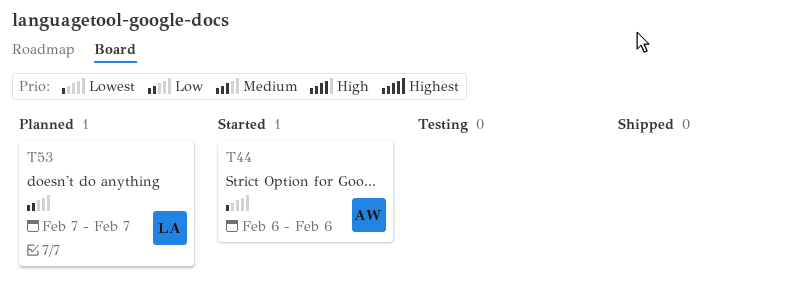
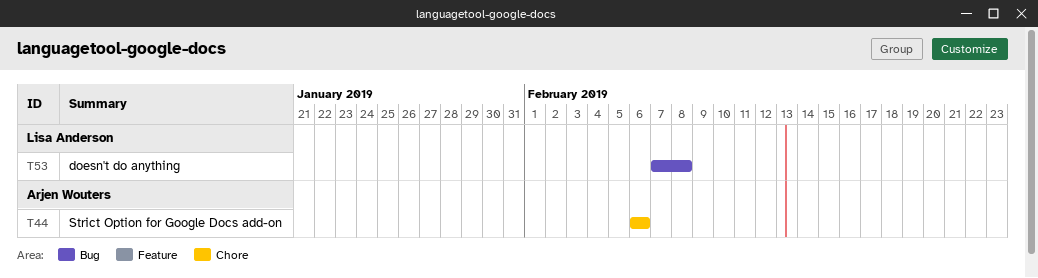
T53, due: Feb 7 -> Feb 8

